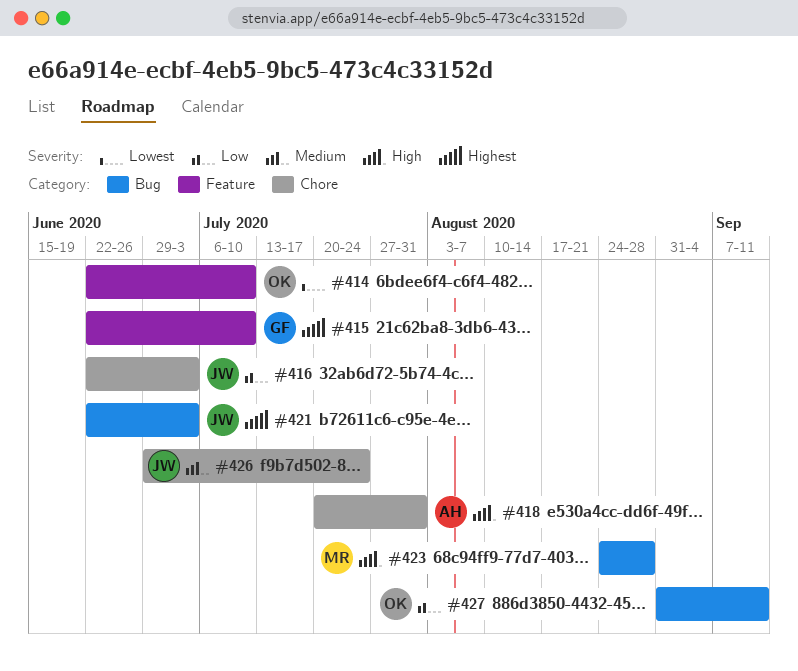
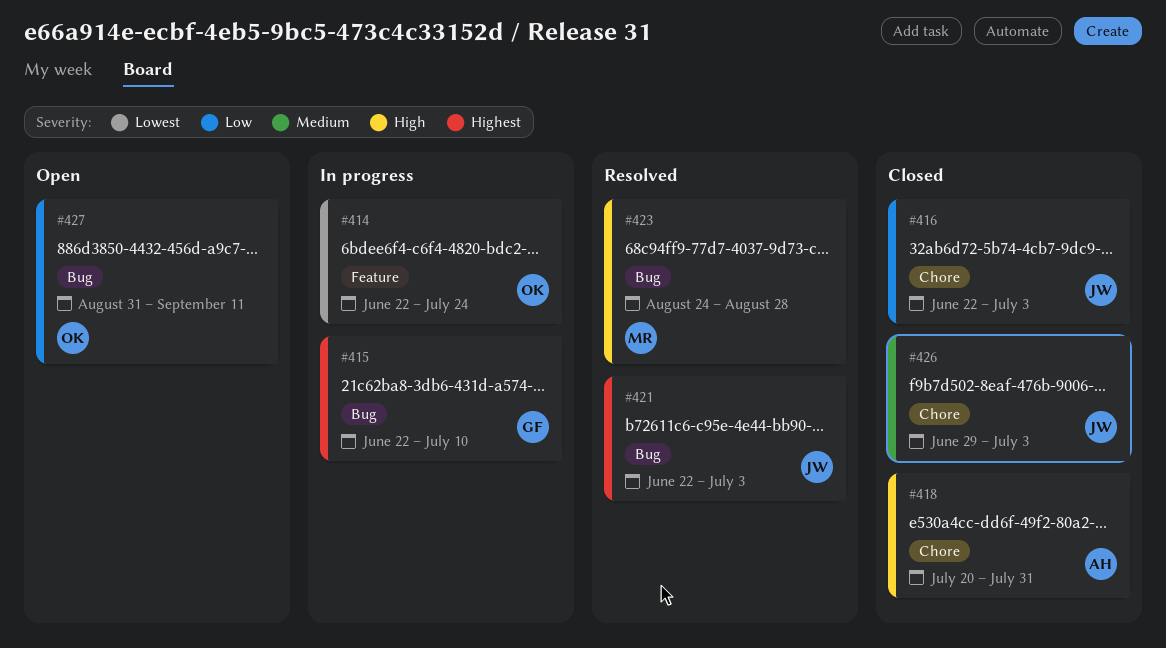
#414, due: Jul 10 -> Jul 24
#415, label: Feature -> Bug
#426, due: Jul 24 -> Jul 3

